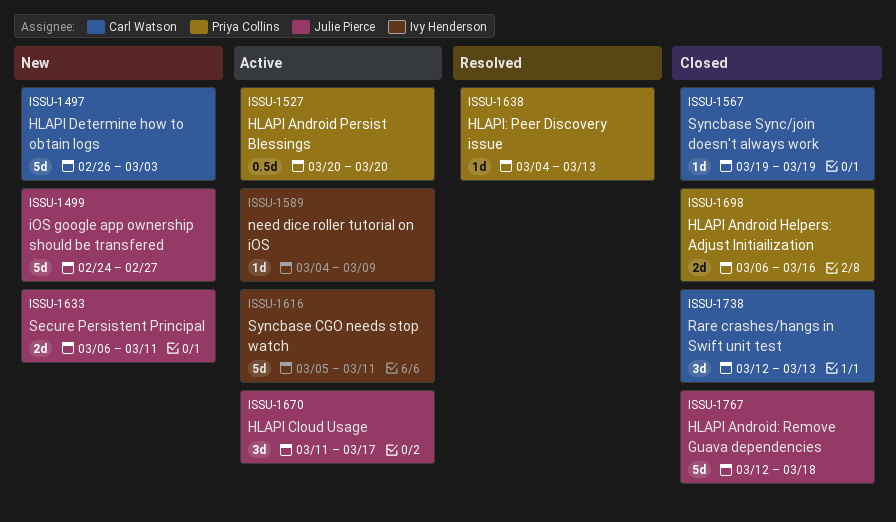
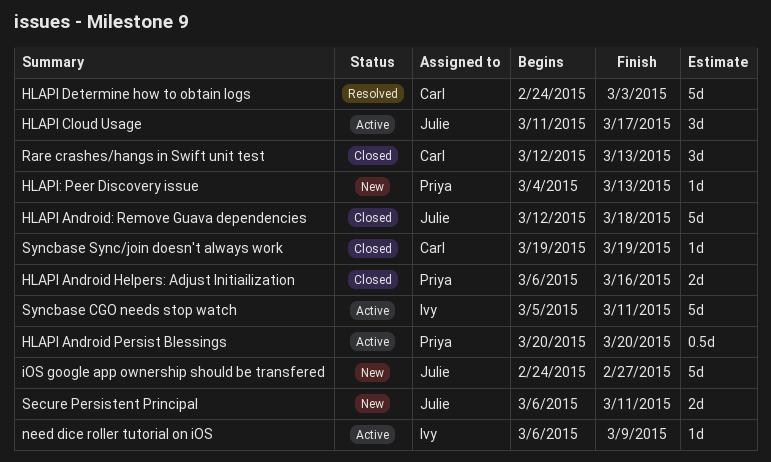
HLAPI Determine how to obtain logs, status: New -> Resolved
HLAPI Determine how to obtain logs, start: Feb 26 -> Feb 24
HLAPI: Peer Discovery issue, status: Resolved -> New
need dice roller tutorial on iOS, start: Mar 4 -> Mar 6

